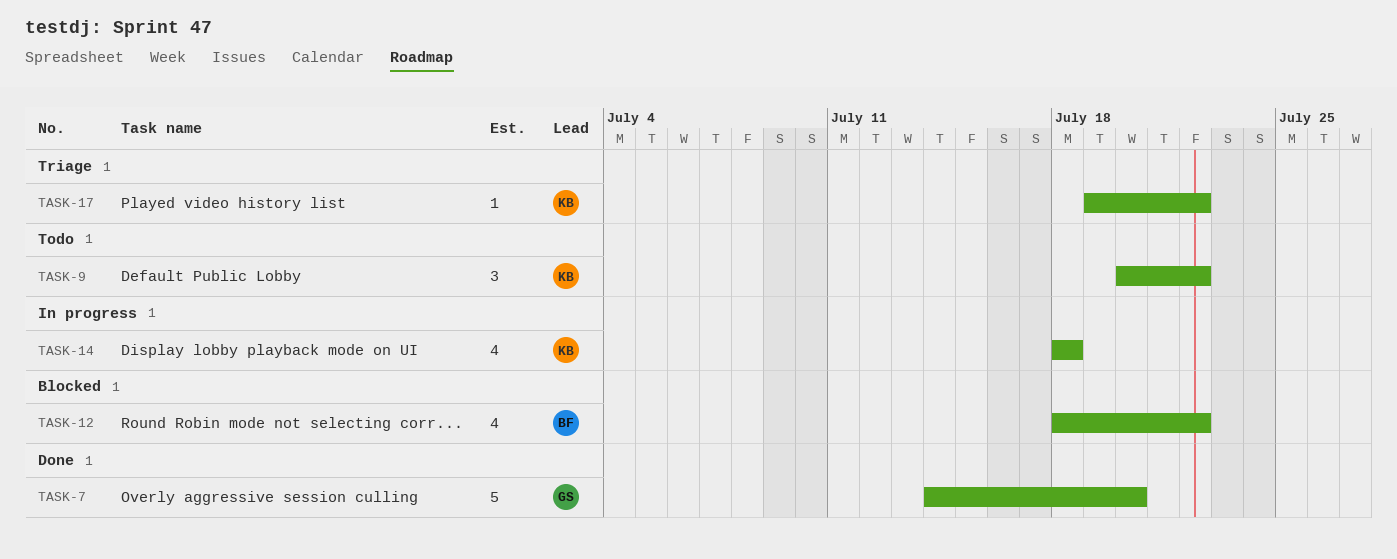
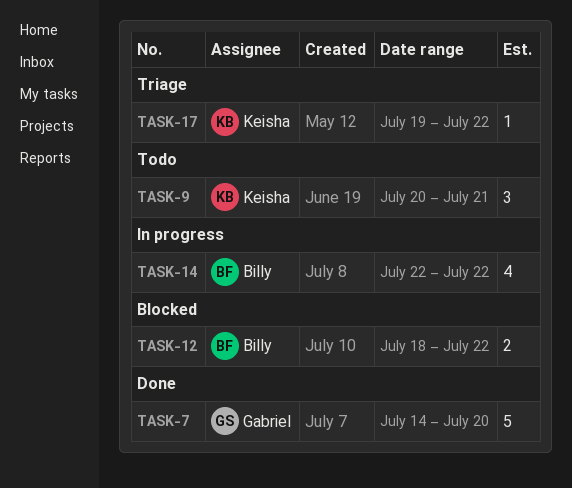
TASK-9, due: Jul 22 -> Jul 21
TASK-12, estimate: 4 -> 2
TASK-14, owner: Keisha -> Billy
TASK-14, start: Jul 18 -> Jul 22
TASK-14, due: Jul 18 -> Jul 22

